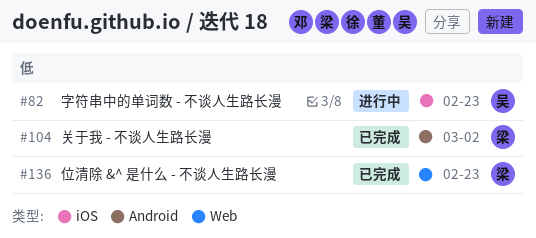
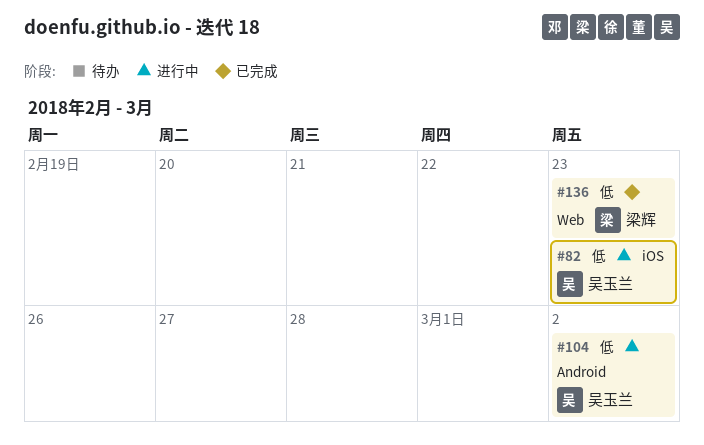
#104, status: 已完成 -> 进行中
#104, owner: 梁辉 -> 吴玉兰

